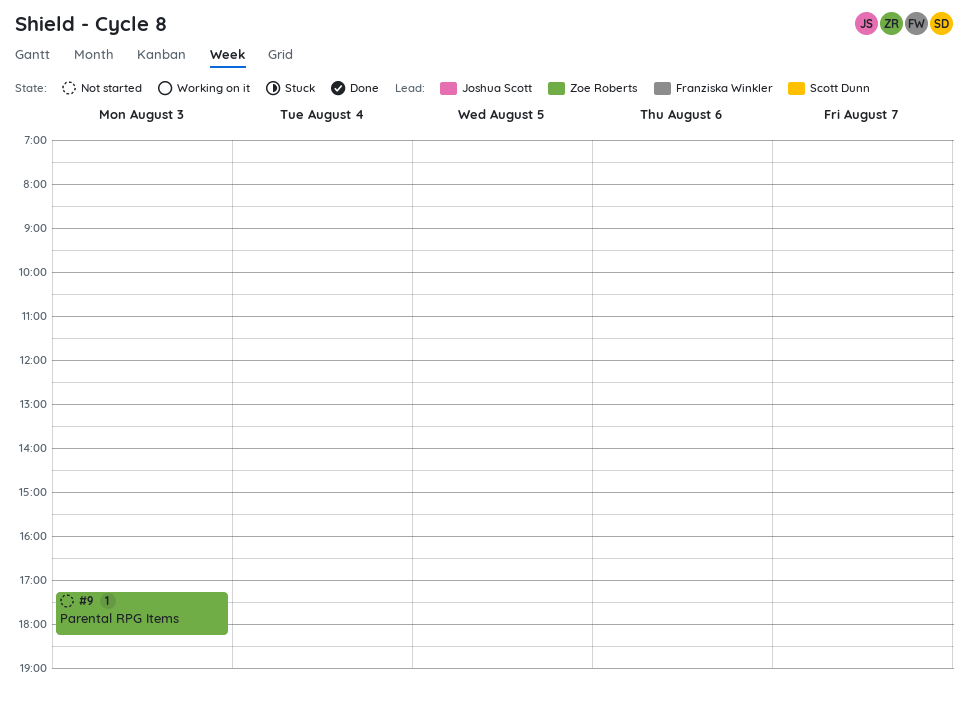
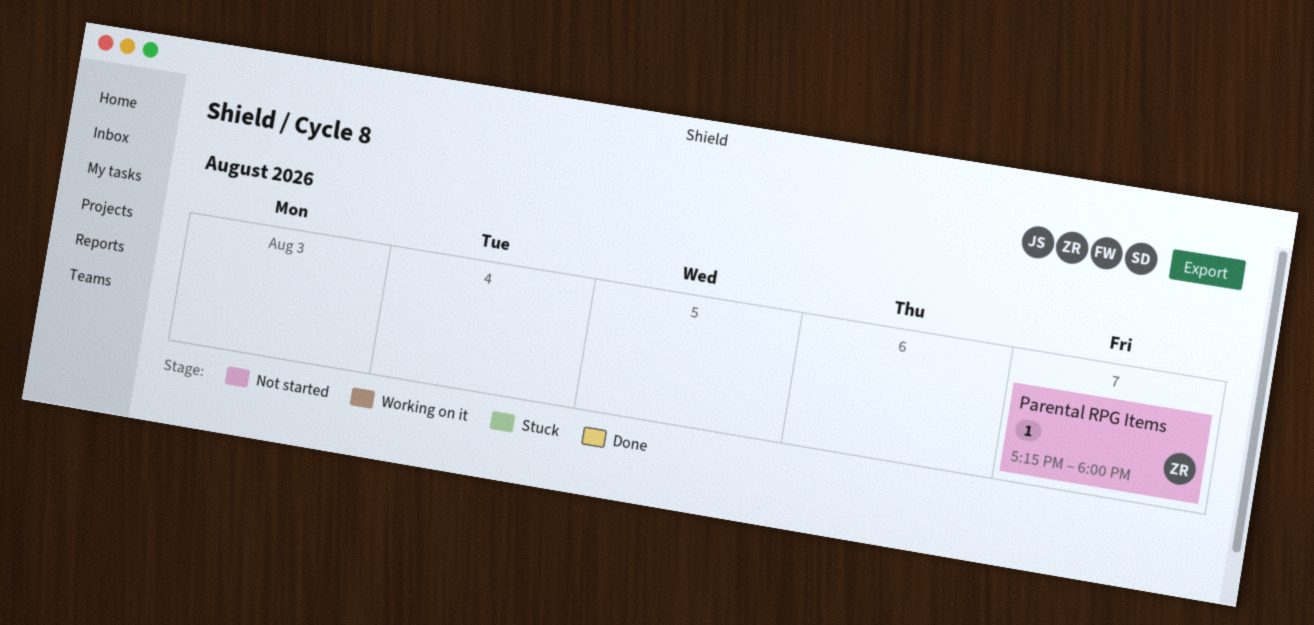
Parental RPG Items, day: Aug 3 -> Aug 7
Parental RPG Items, ends: 18:15 -> 18:00

